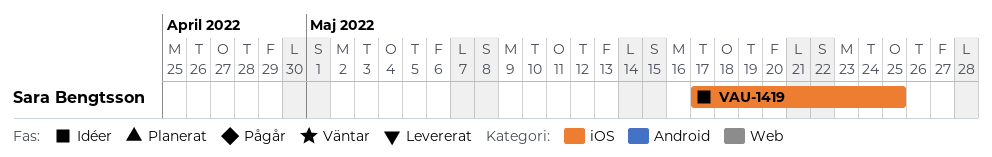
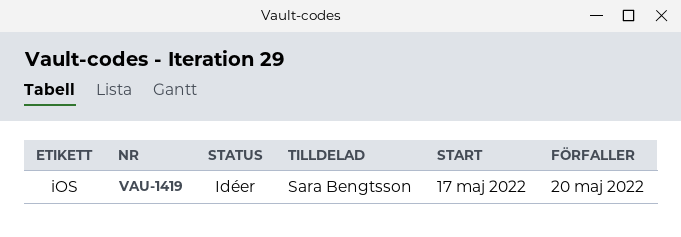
VAU-1419, due: May 25 -> May 20

